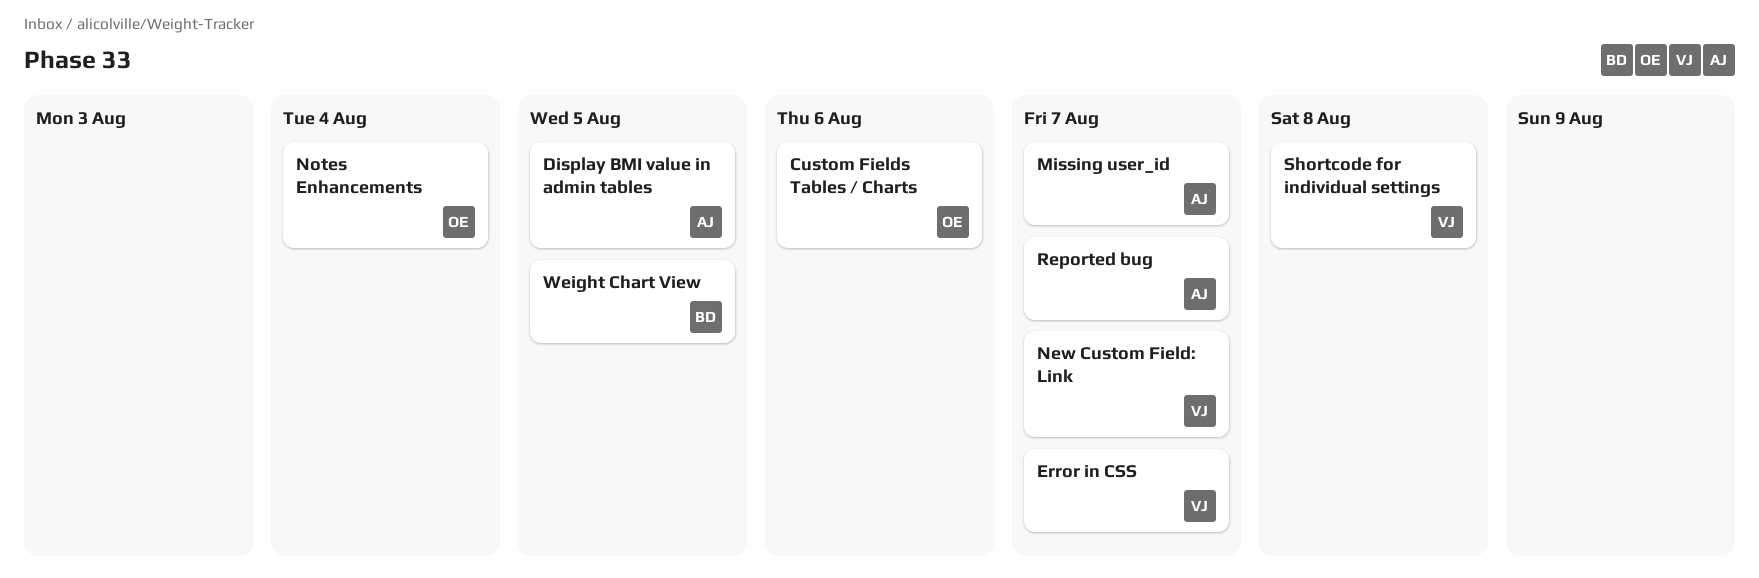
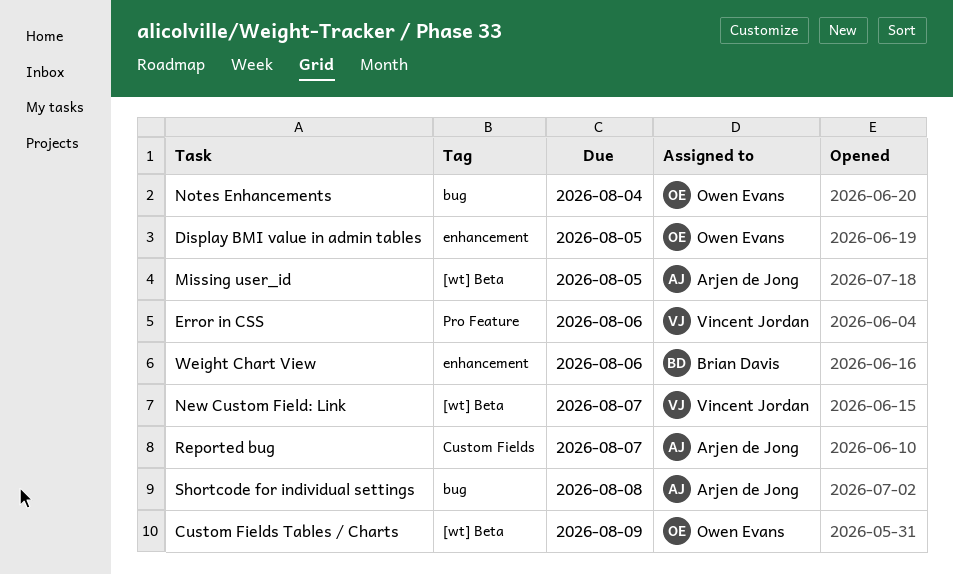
Custom Fields Tables / Charts, due: Aug 6 -> Aug 9
Display BMI value in admin tables, owner: Arjen de Jong -> Owen Evans
Error in CSS, due: Aug 7 -> Aug 6
Missing user_id, due: Aug 7 -> Aug 5
Shortcode for individual settings, owner: Vincent Jordan -> Arjen de Jong
Weight Chart View, due: Aug 5 -> Aug 6

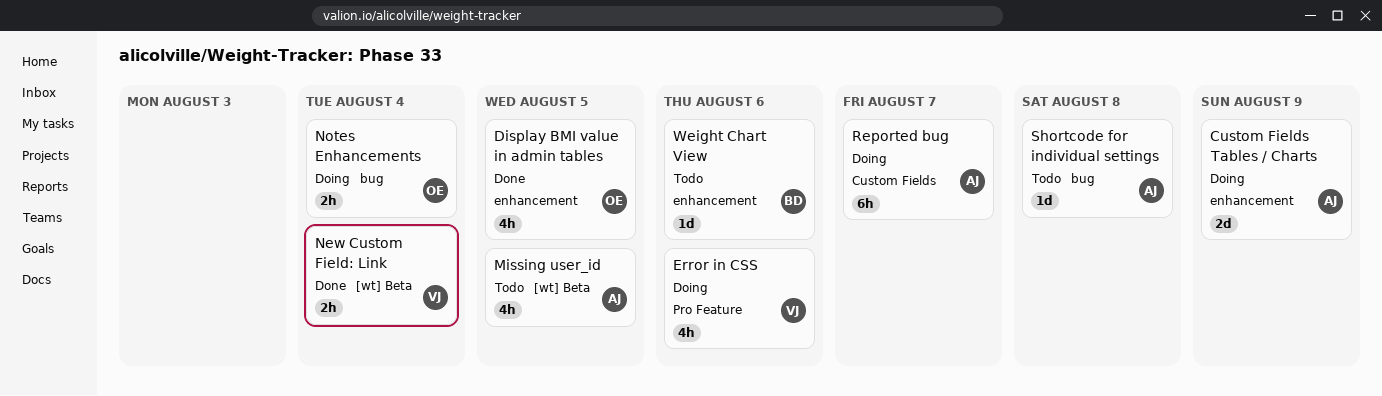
Custom Fields Tables / Charts, owner: Owen Evans -> Arjen de Jong
Custom Fields Tables / Charts, label: [wt] Beta -> enhancement
New Custom Field: Link, due: Aug 7 -> Aug 4

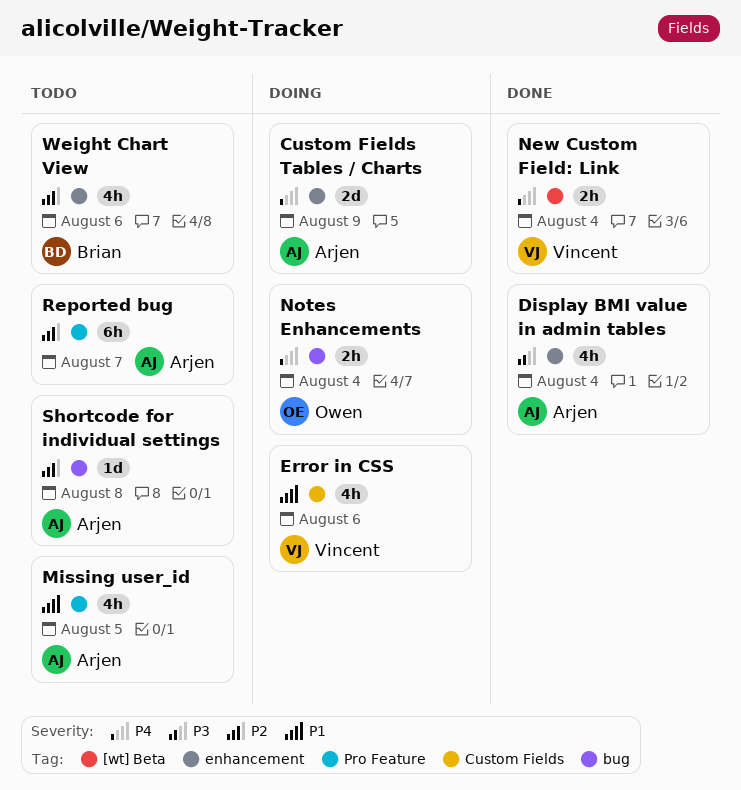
Display BMI value in admin tables, owner: Owen -> Arjen
Display BMI value in admin tables, due: Aug 5 -> Aug 4
Error in CSS, label: Pro Feature -> Custom Fields
Missing user_id, label: [wt] Beta -> Pro Feature
Reported bug, status: Doing -> Todo
Reported bug, label: Custom Fields -> Pro Feature
Weight Chart View, estimate: 1d -> 4h

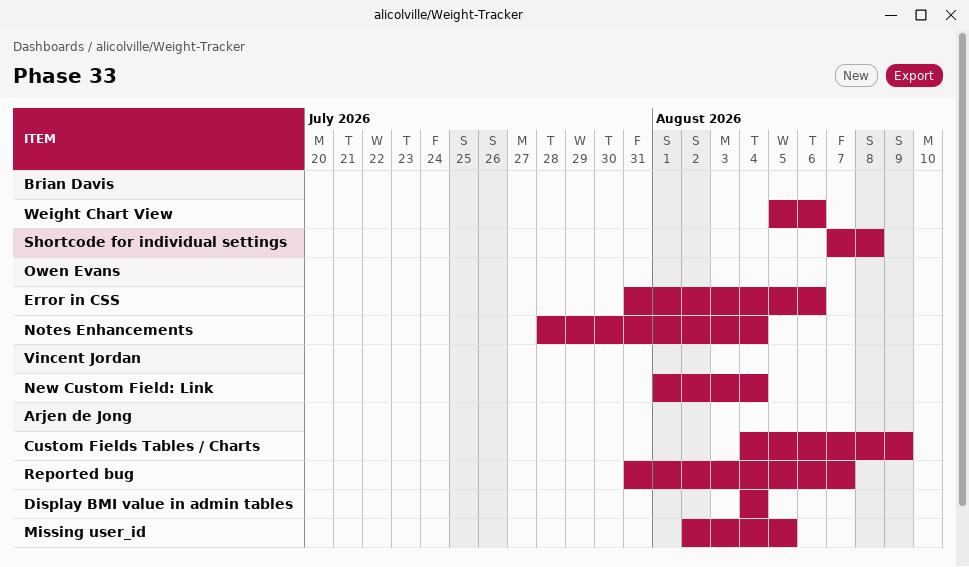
Error in CSS, owner: Vincent Jordan -> Owen Evans
Shortcode for individual settings, owner: Arjen de Jong -> Brian Davis

